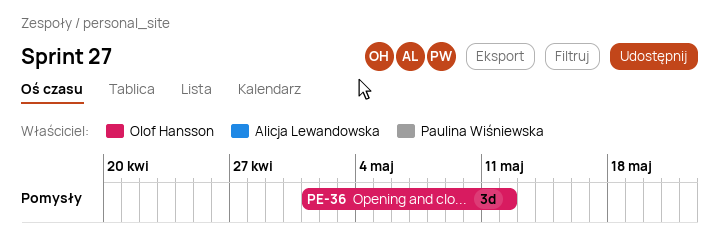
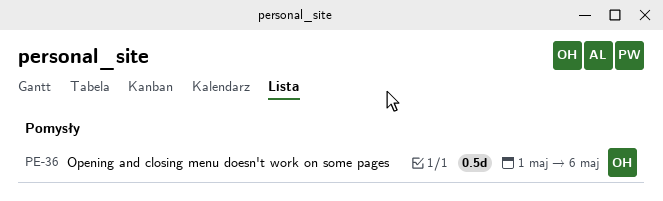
PE-36, estimate: 3d -> 0.5d
PE-36, due: May 12 -> May 6

